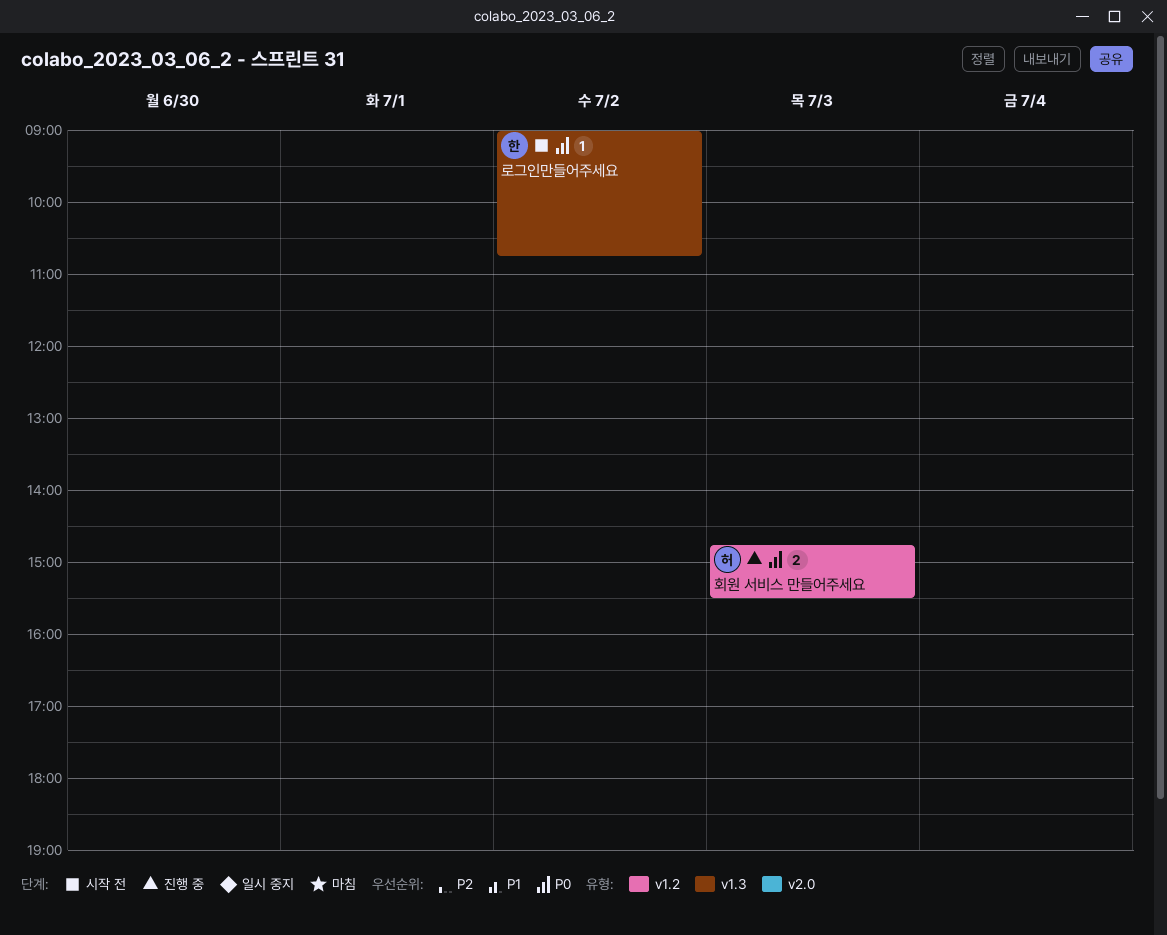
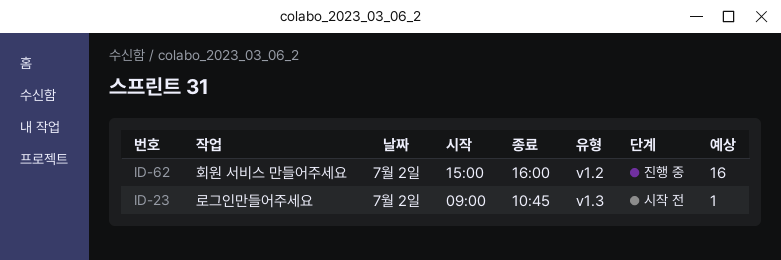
회원 서비스 만들어주세요, estimate: 2 -> 16
회원 서비스 만들어주세요, day: Jul 3 -> Jul 2
회원 서비스 만들어주세요, begins: 14:45 -> 15:00
회원 서비스 만들어주세요, ends: 15:30 -> 16:00

